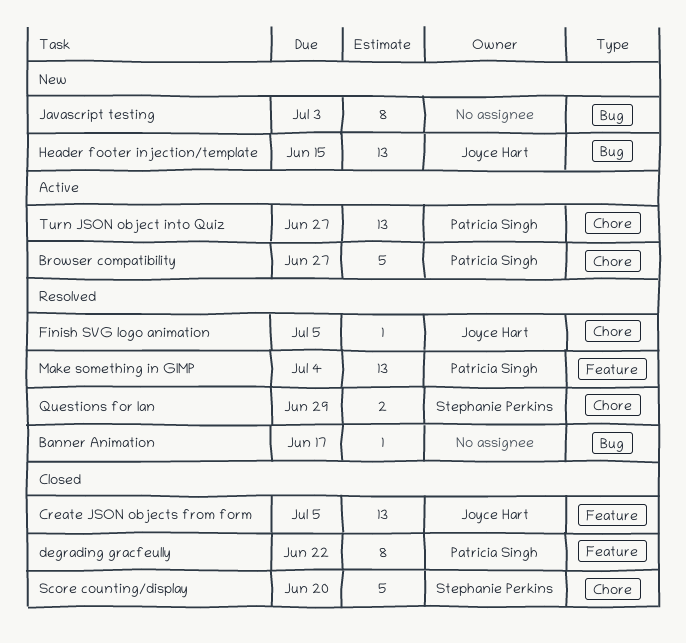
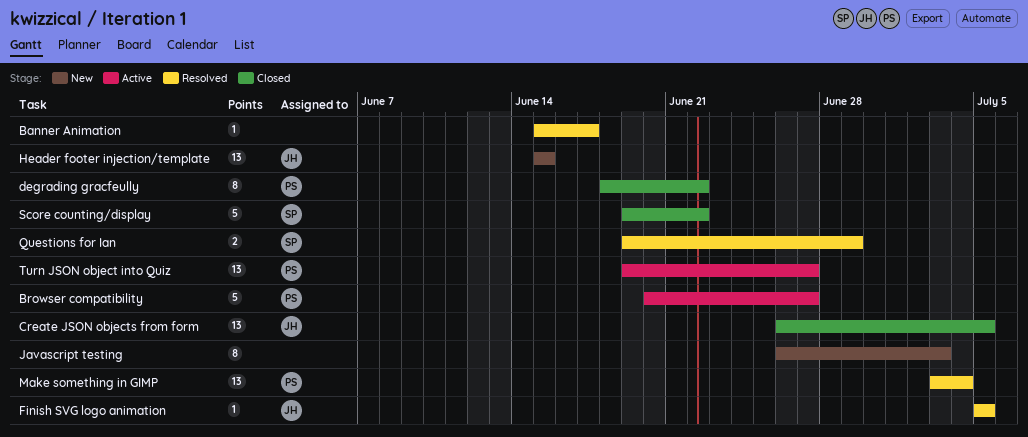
Score counting/display, due: Jun 20 -> Jun 22

